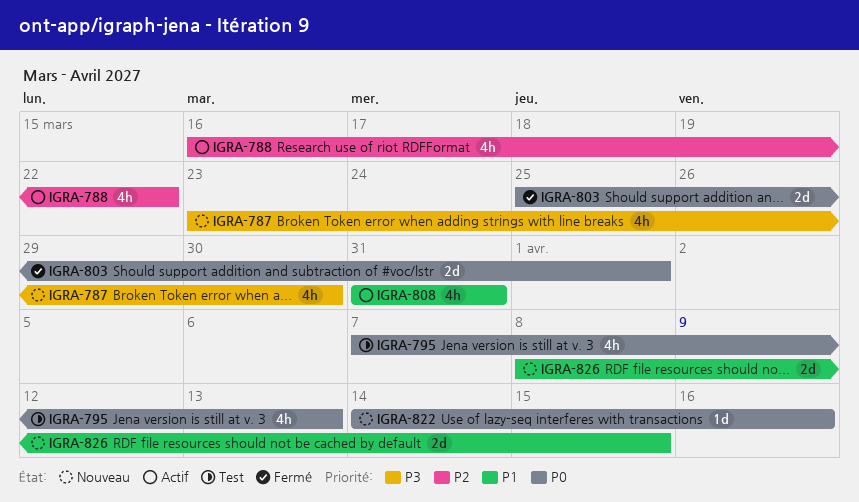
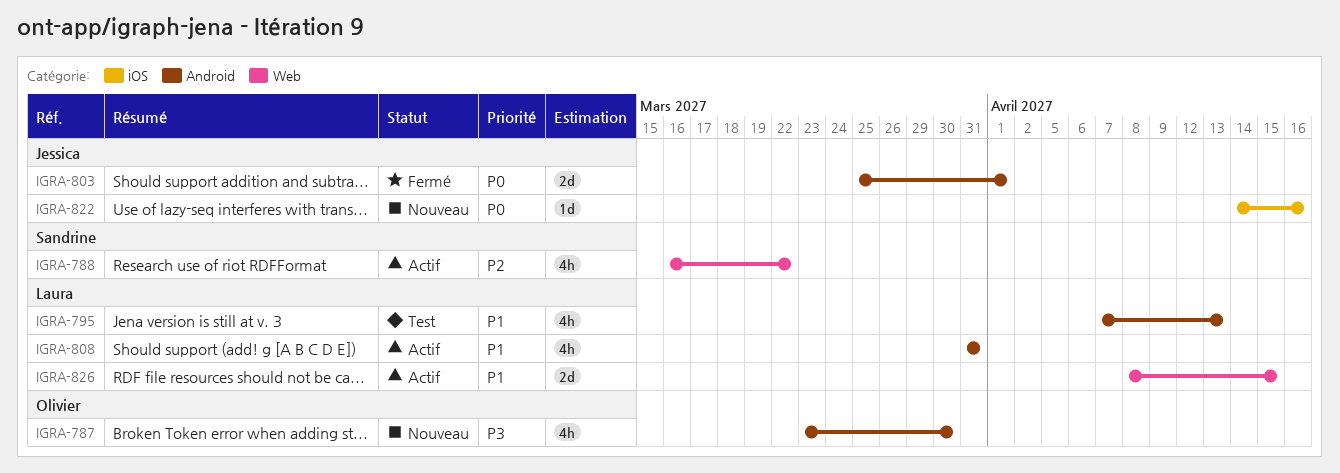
IGRA-795, priority: P0 -> P1
IGRA-826, status: Nouveau -> Actif

